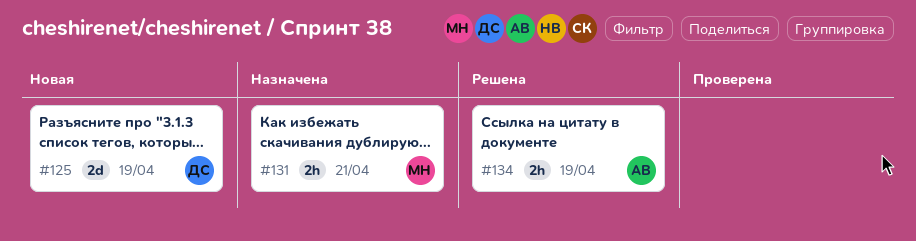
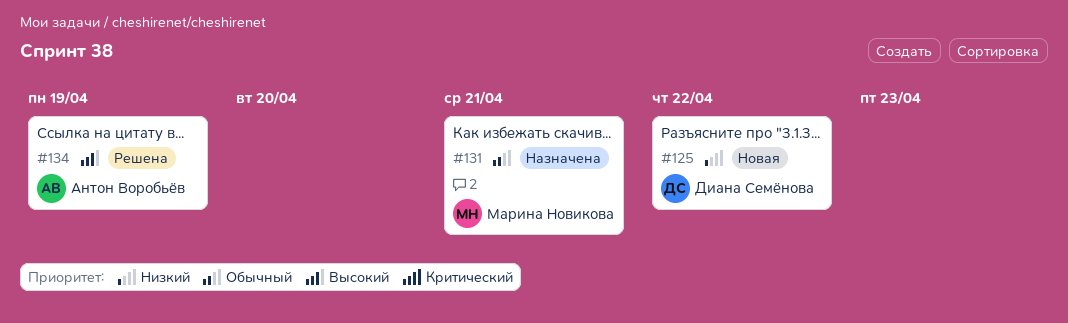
#125, due: Apr 19 -> Apr 22

